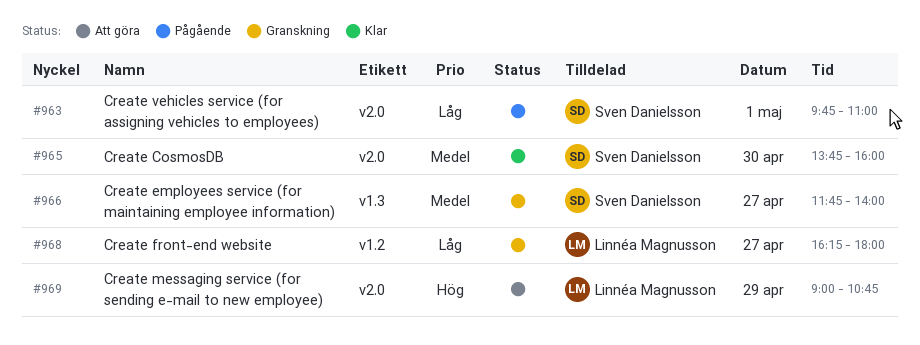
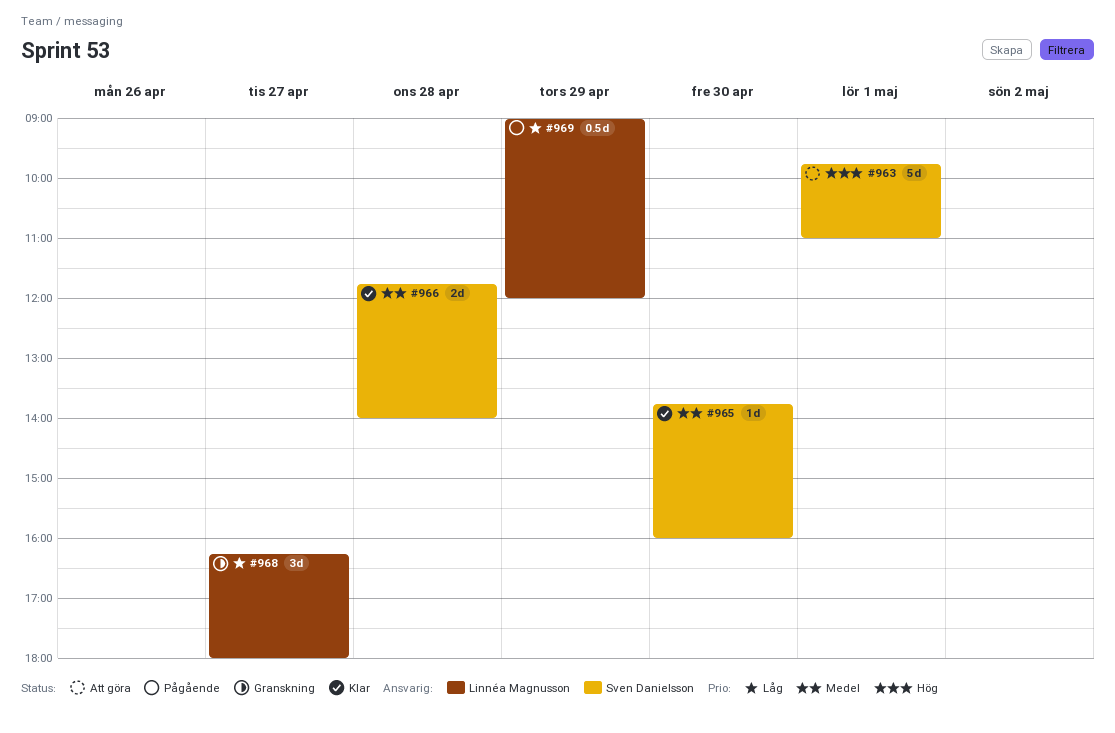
#963, status: Pågående -> Att göra
#963, priority: Låg -> Hög
#966, status: Granskning -> Klar
#966, day: Apr 27 -> Apr 28
#969, status: Att göra -> Pågående
#969, priority: Hög -> Låg
#969, ends: 10:45 -> 12:00

